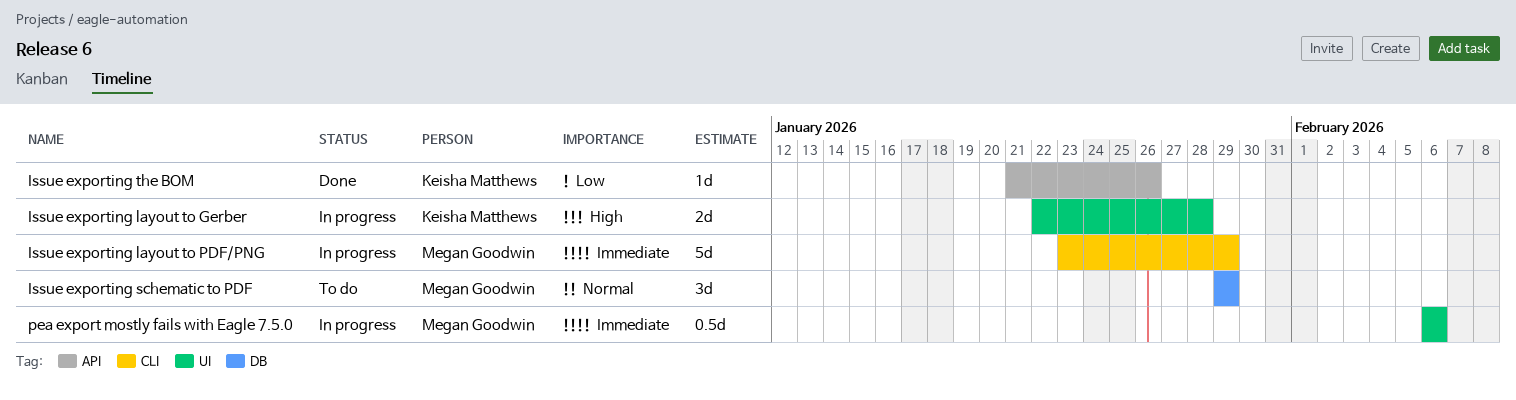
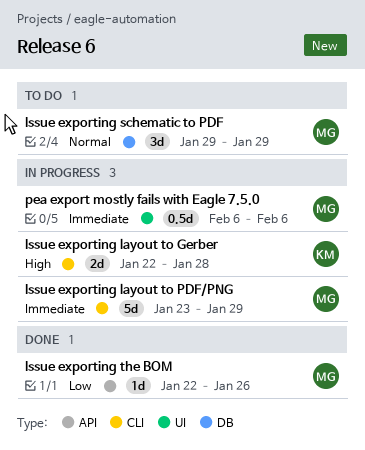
Issue exporting layout to Gerber, label: UI -> CLI
Issue exporting the BOM, owner: Keisha Matthews -> Megan Goodwin
Issue exporting the BOM, start: Jan 21 -> Jan 22

